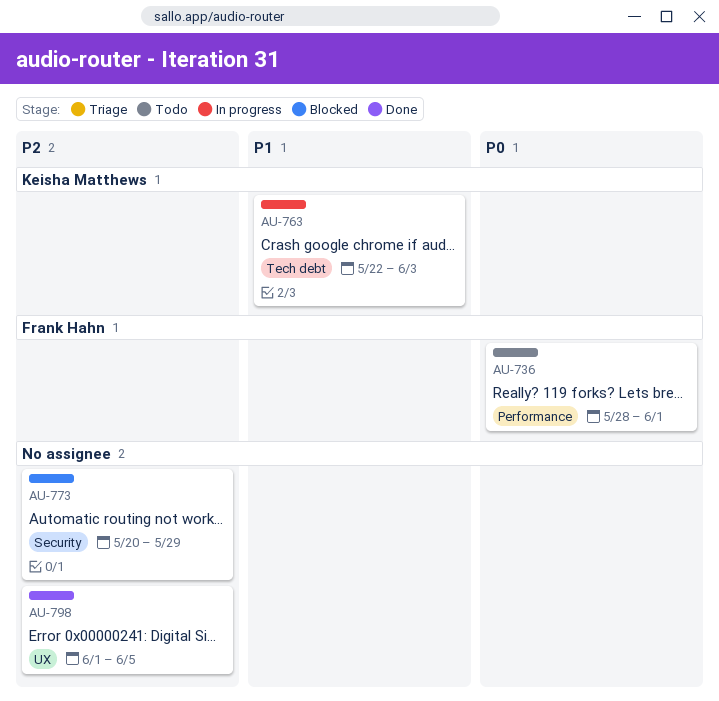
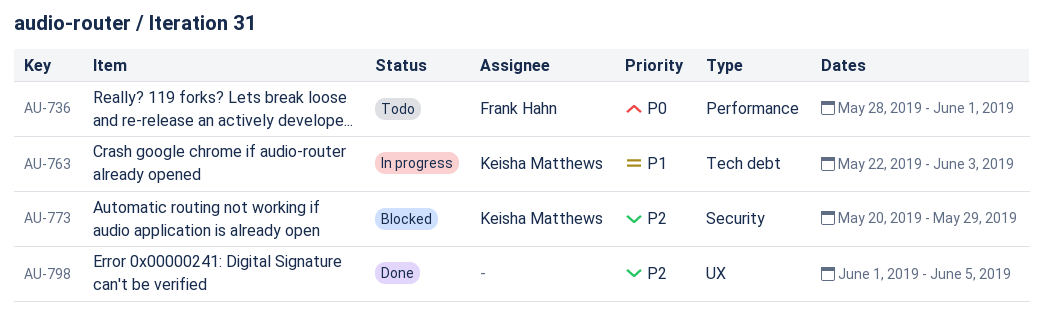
AU-773, owner: none -> Keisha Matthews

